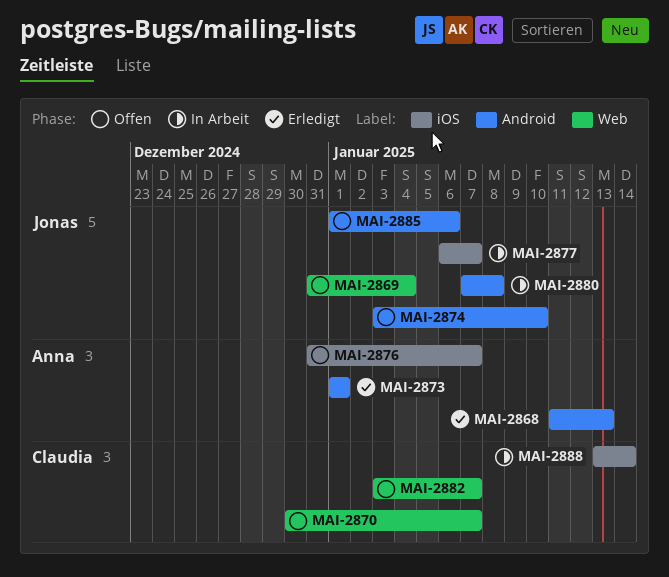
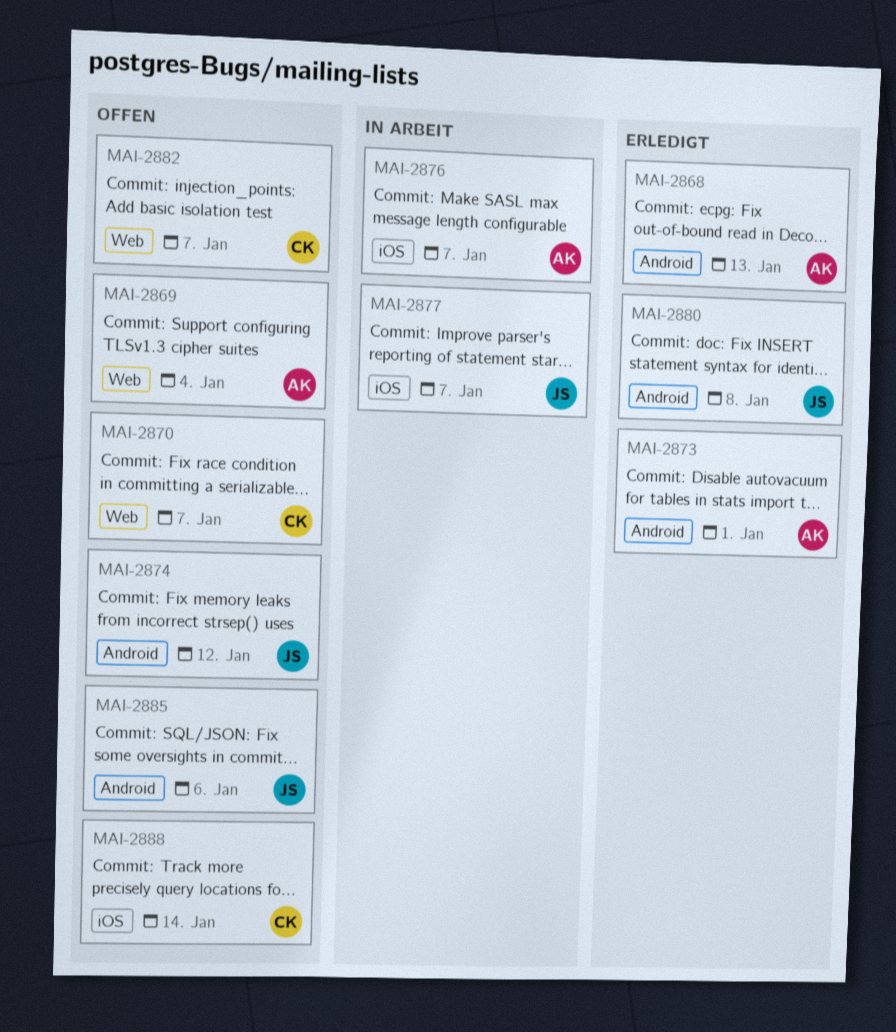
MAI-2869, owner: Jonas -> Anna
MAI-2874, due: Jan 10 -> Jan 12
MAI-2876, status: Offen -> In Arbeit
MAI-2880, status: In Arbeit -> Erledigt
MAI-2888, status: In Arbeit -> Offen

